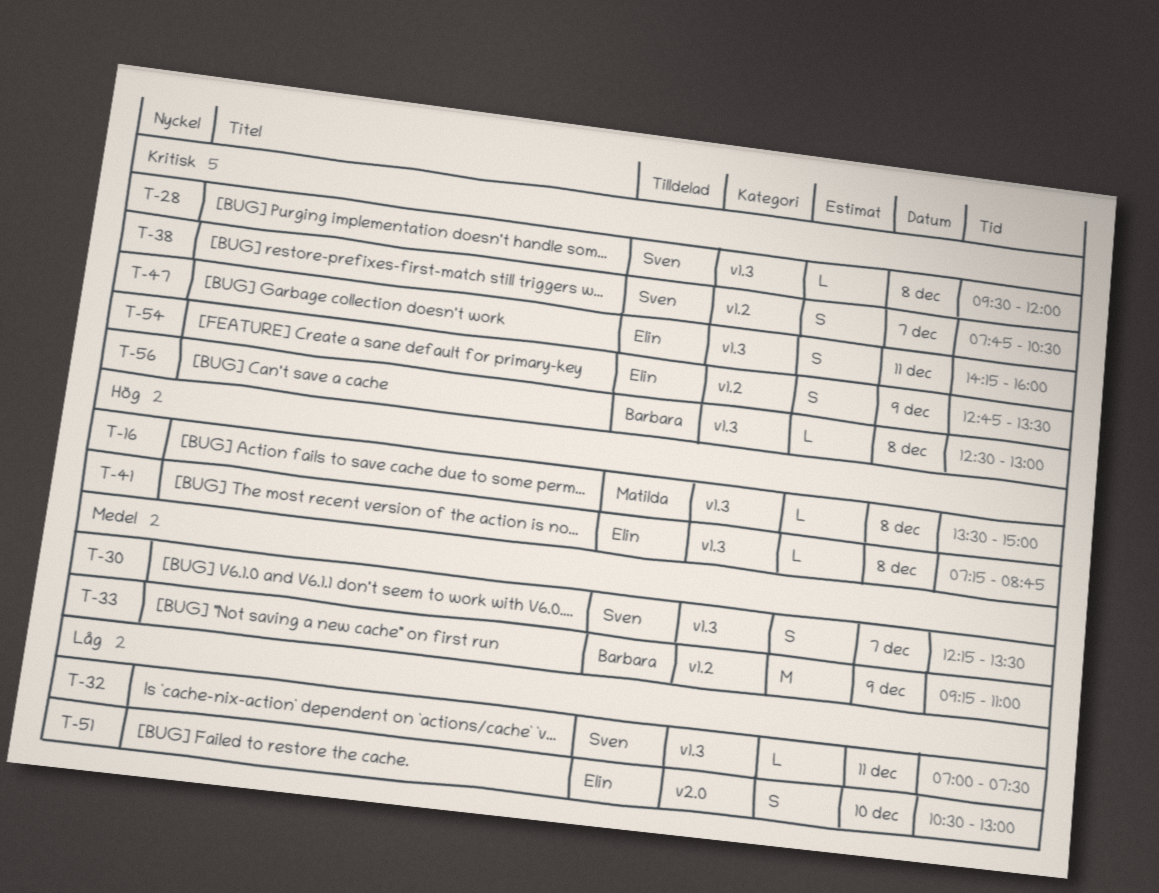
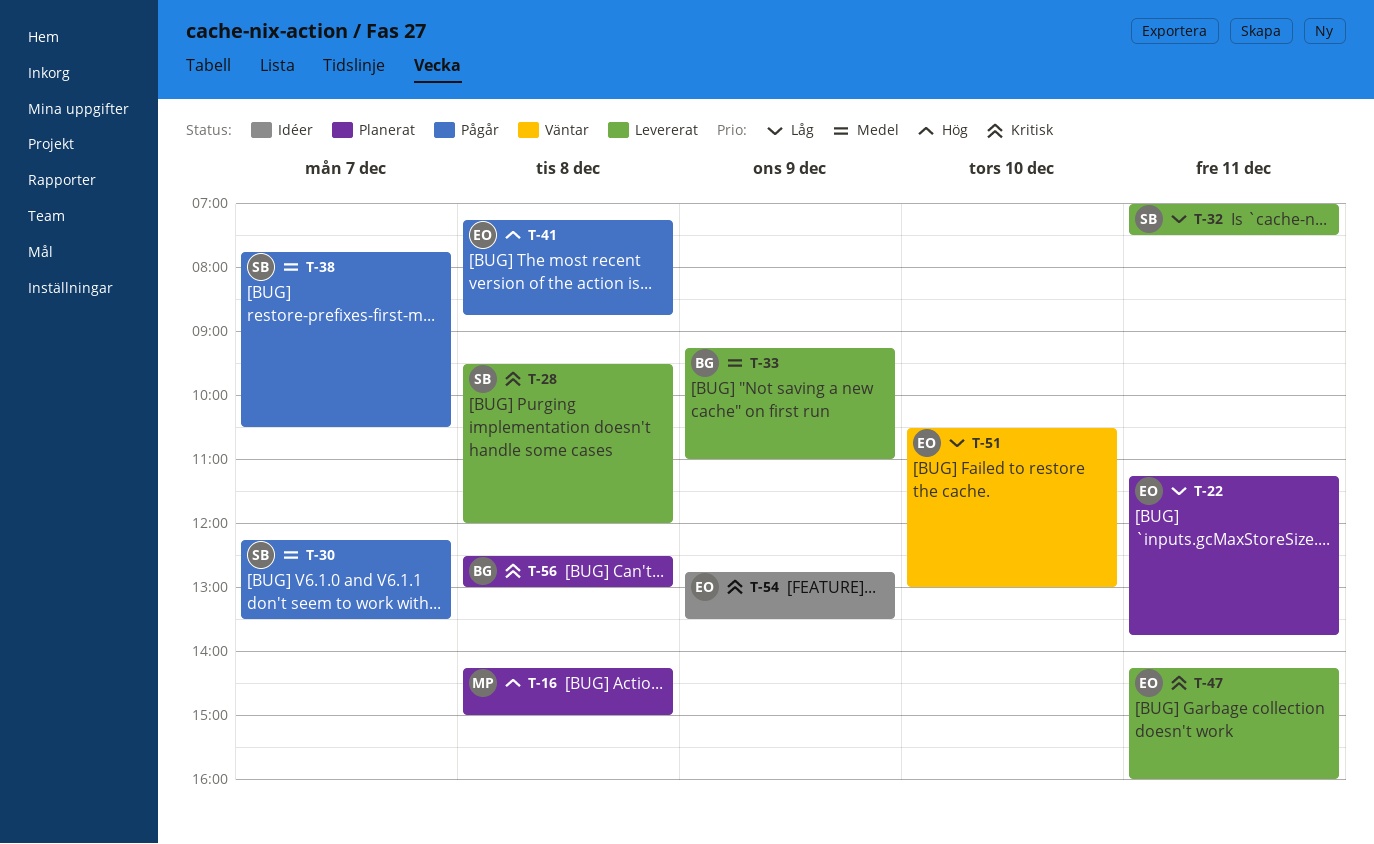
T-16, begins: 13:30 -> 14:15
T-22: none -> present
T-38, priority: Kritisk -> Medel

